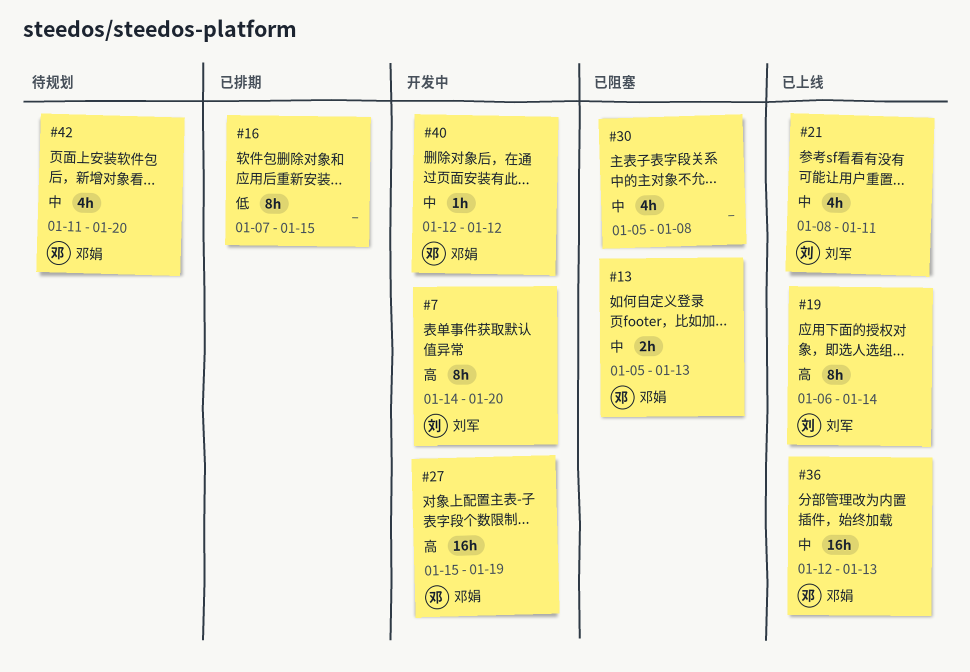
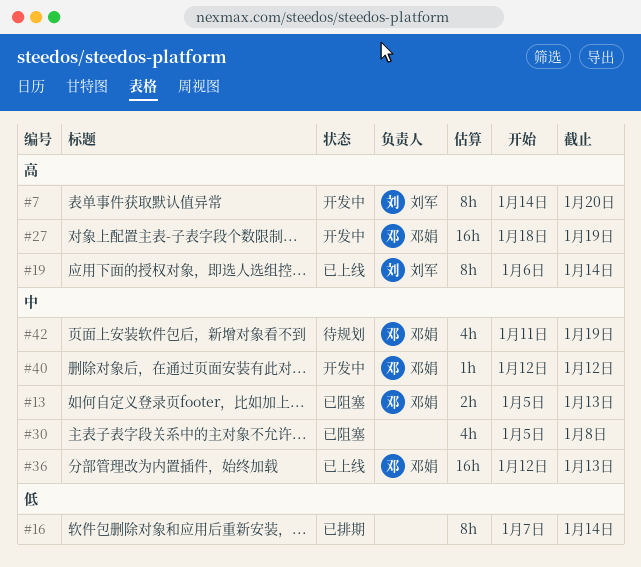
#16, due: Jan 15 -> Jan 14
#21: present -> none
#27, start: Jan 15 -> Jan 18
#42, due: Jan 20 -> Jan 19

